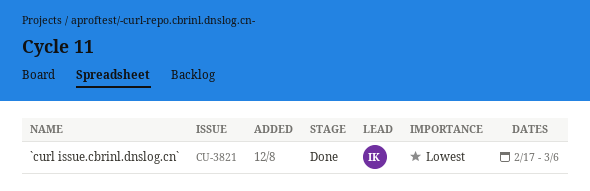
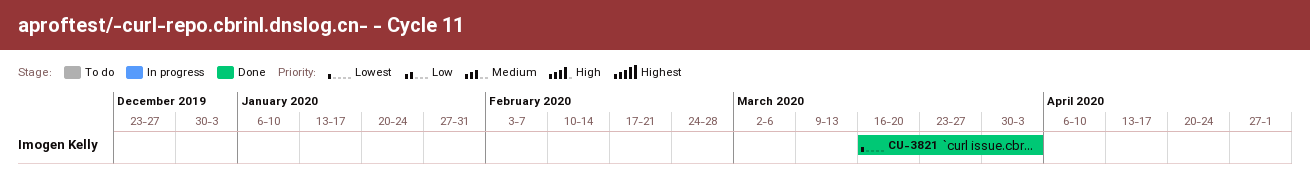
CU-3821, start: Feb 17 -> Mar 16
CU-3821, due: Mar 6 -> Apr 3

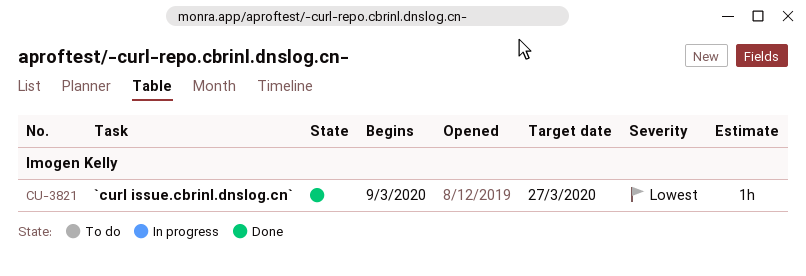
CU-3821, start: Mar 16 -> Mar 9
CU-3821, due: Apr 3 -> Mar 27

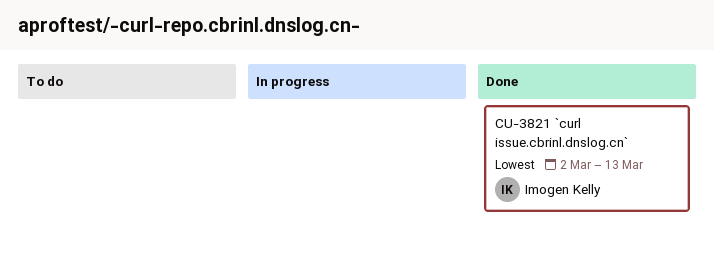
CU-3821, start: Mar 9 -> Mar 2
CU-3821, due: Mar 27 -> Mar 13

